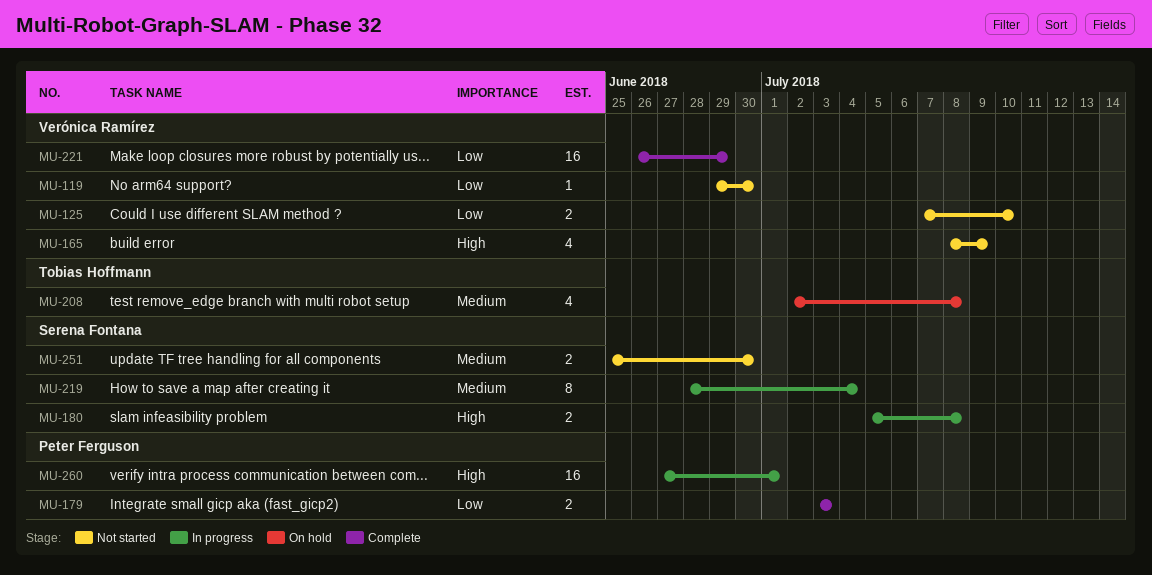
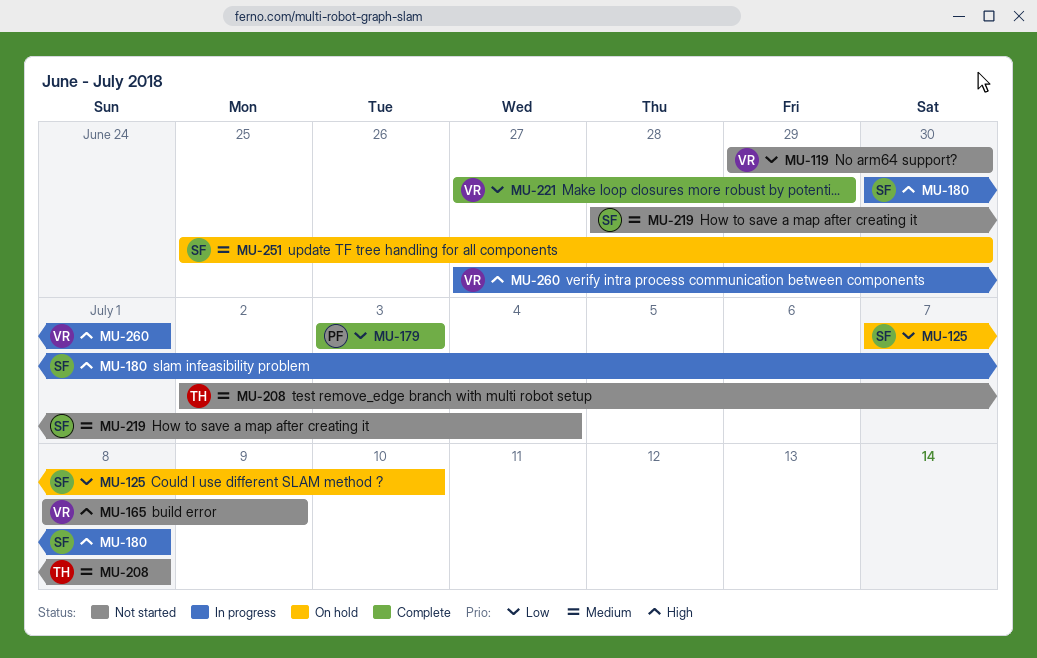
MU-125, status: Not started -> On hold
MU-125, owner: Verónica Ramírez -> Serena Fontana
MU-180, start: Jul 5 -> Jun 30
MU-208, status: On hold -> Not started
MU-219, status: In progress -> Not started
MU-221, start: Jun 26 -> Jun 27
MU-251, status: Not started -> On hold
MU-260, owner: Peter Ferguson -> Verónica Ramírez

